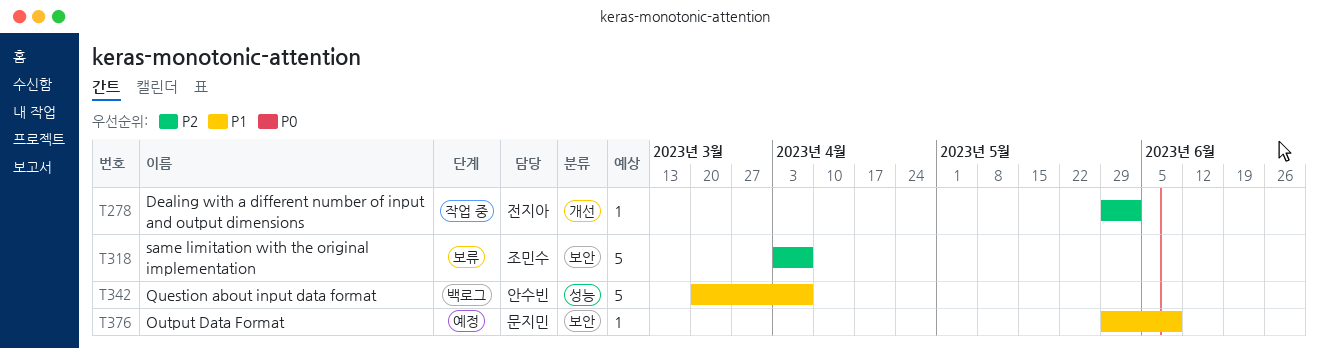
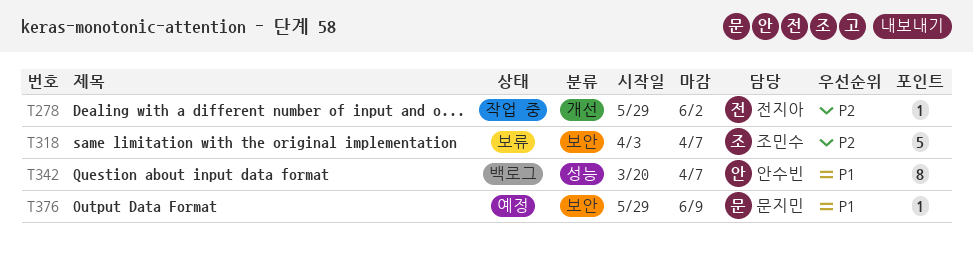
T342, estimate: 5 -> 8

